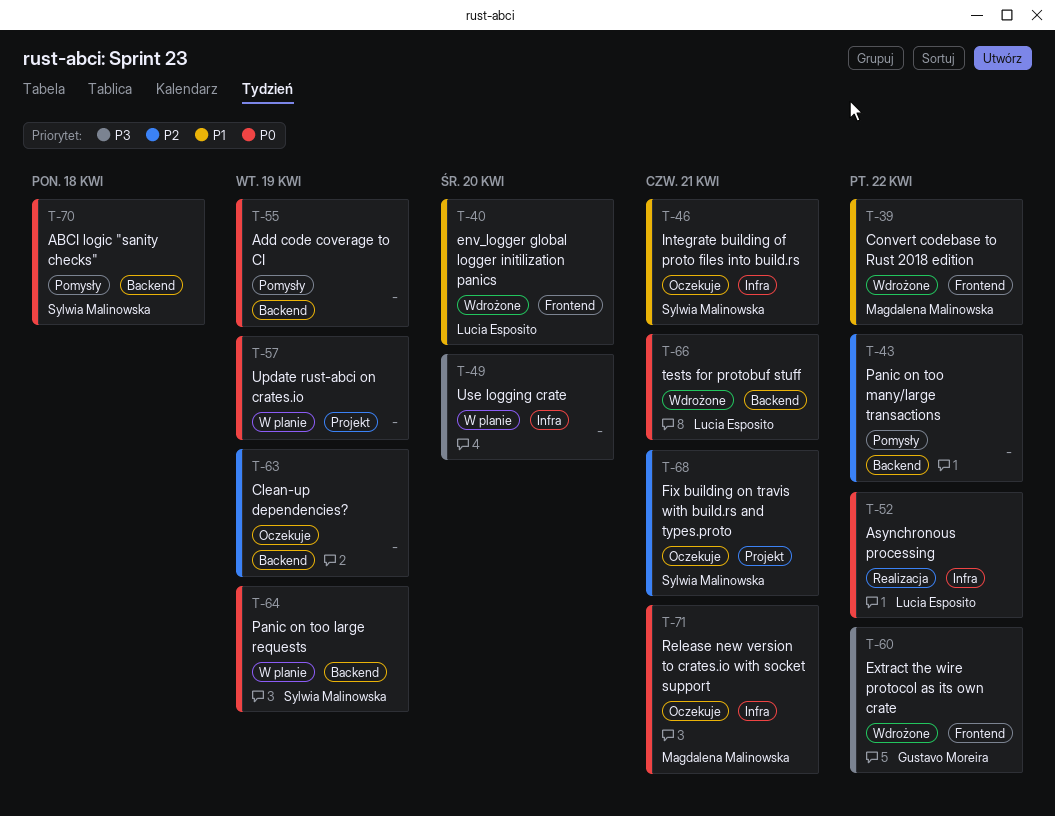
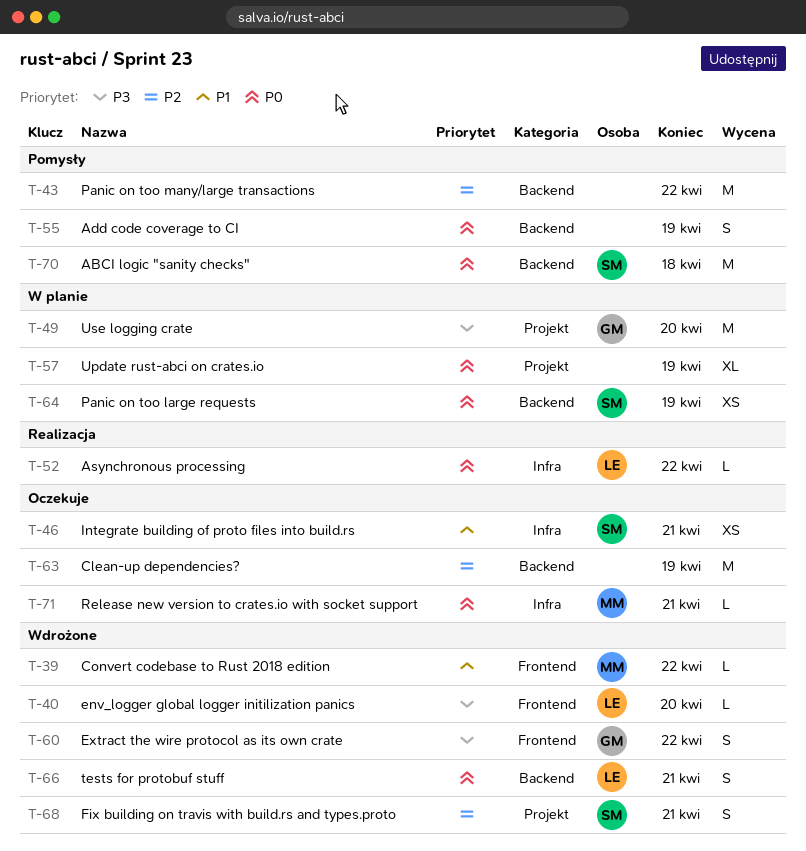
T-40, priority: P1 -> P3
T-49, owner: none -> Gustavo Moreira
T-49, label: Infra -> Projekt
T-68, status: Oczekuje -> Wdrożone

